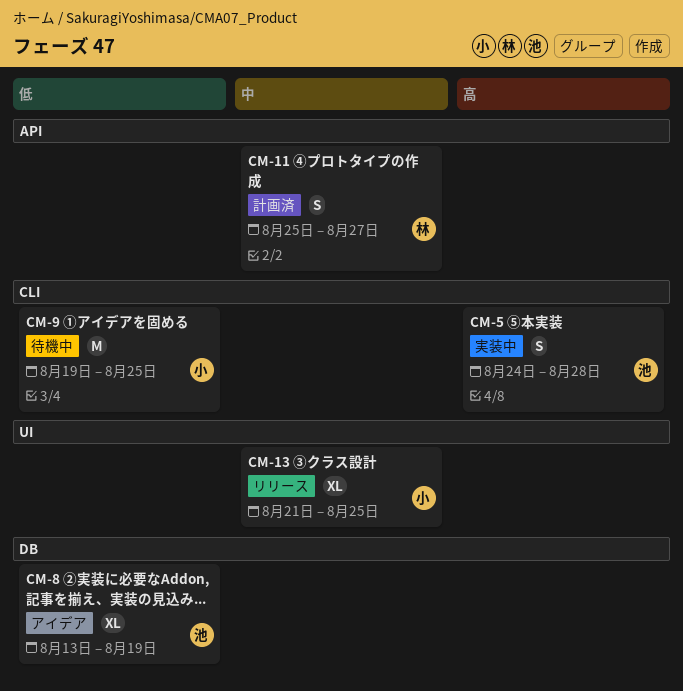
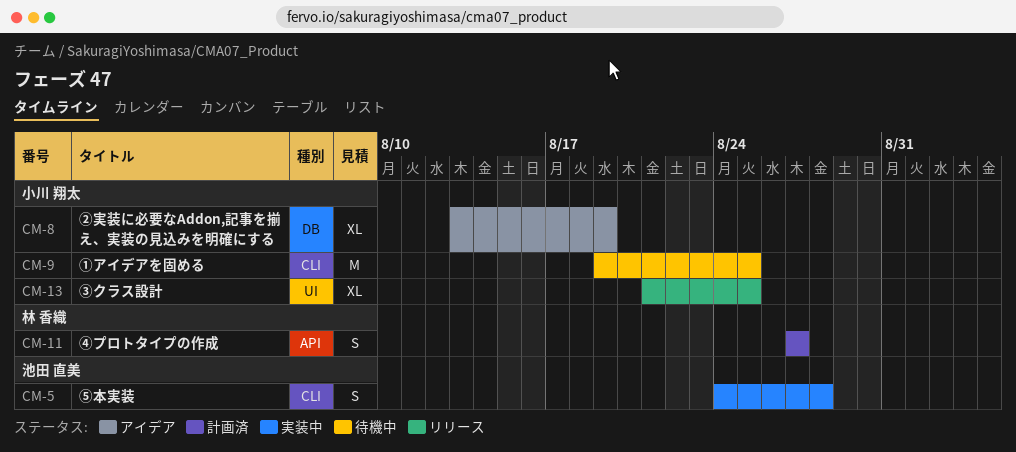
CM-8, owner: 池田 直美 -> 小川 翔太
CM-11, start: Aug 25 -> Aug 27

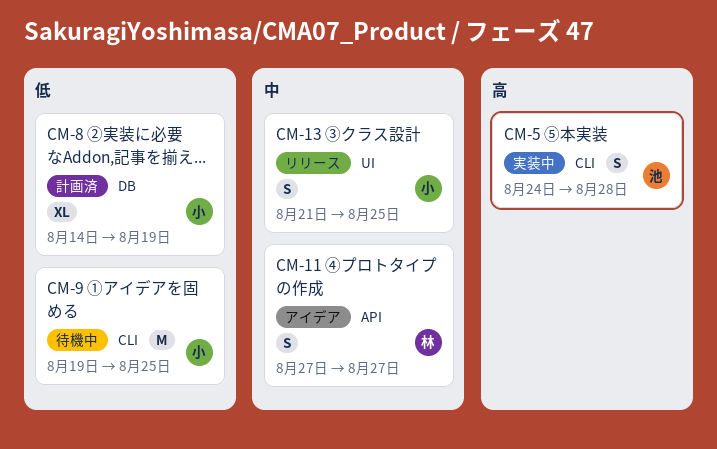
CM-8, status: アイデア -> 計画済
CM-8, start: Aug 13 -> Aug 14
CM-11, status: 計画済 -> アイデア
CM-13, estimate: XL -> S

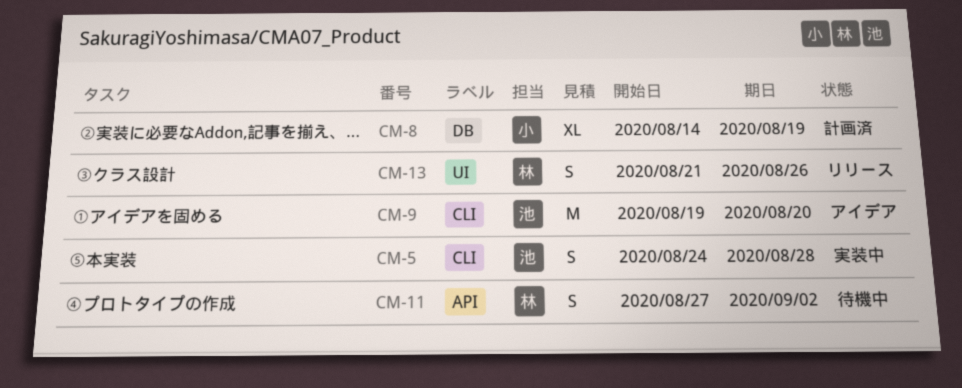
CM-9, status: 待機中 -> アイデア
CM-9, owner: 小 -> 池
CM-9, due: Aug 25 -> Aug 20
CM-11, status: アイデア -> 待機中
CM-11, due: Aug 27 -> Sep 2
CM-13, owner: 小 -> 林
CM-13, due: Aug 25 -> Aug 26

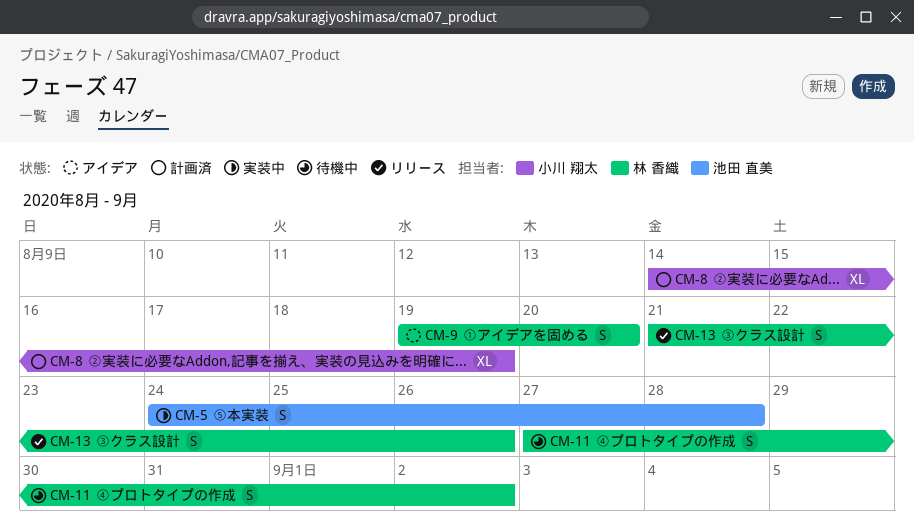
CM-9, owner: 池田 直美 -> 林 香織
CM-9, estimate: M -> S

